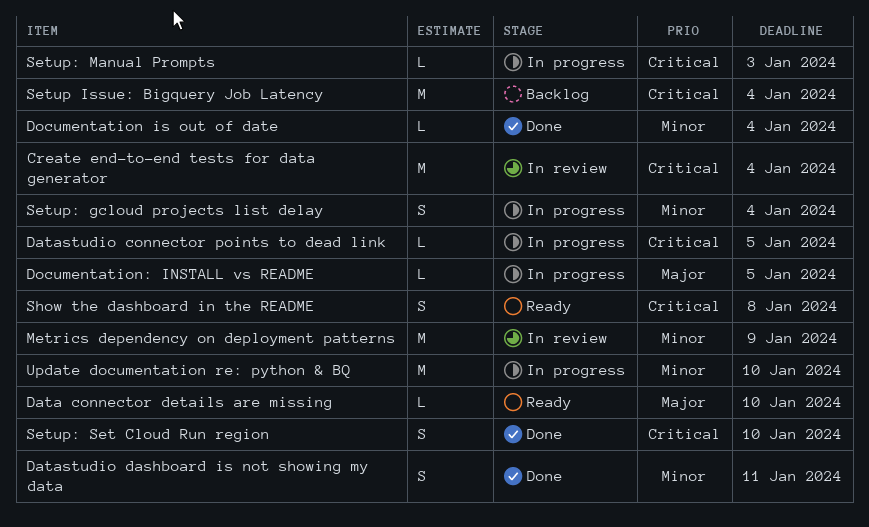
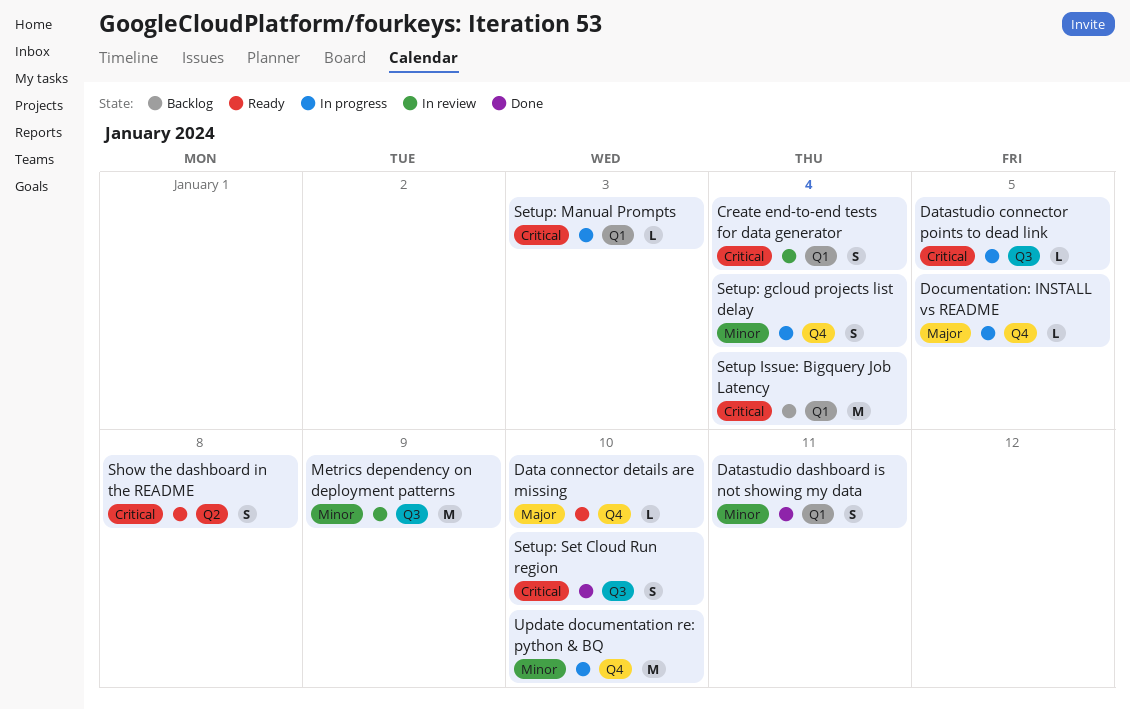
Create end-to-end tests for data generator, estimate: M -> S
Documentation is out of date: present -> none

